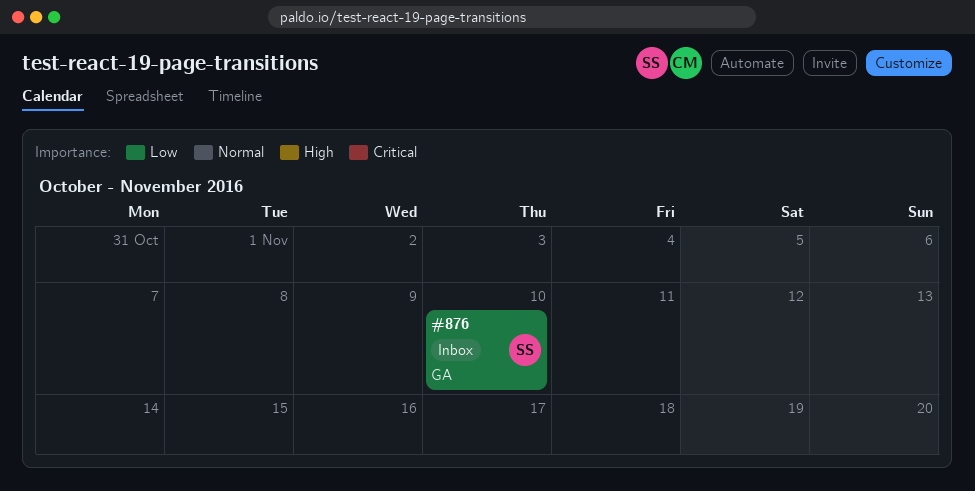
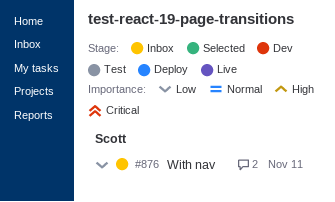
#876, due: Nov 10 -> Nov 11

